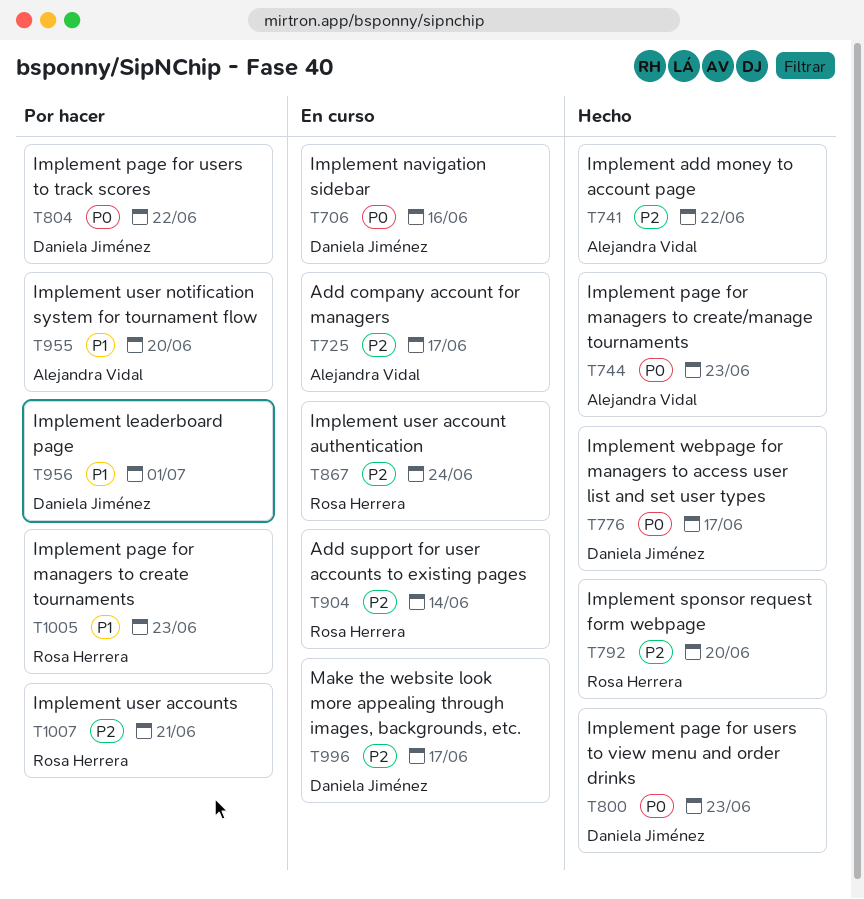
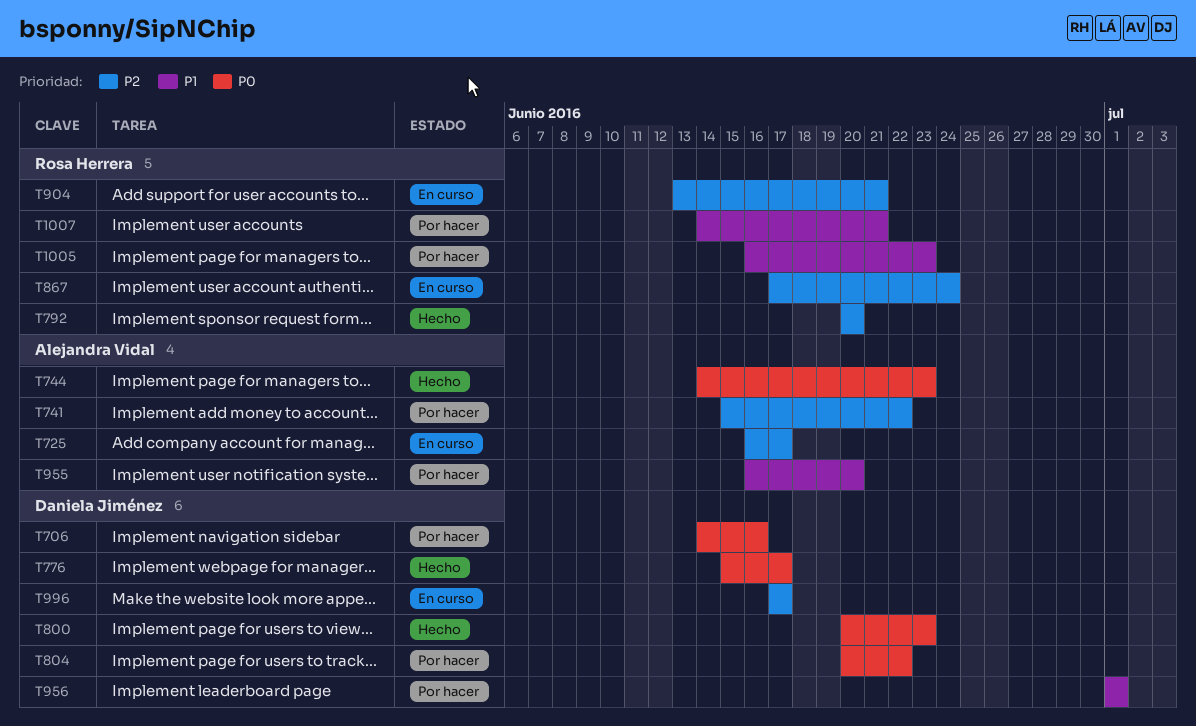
T706, status: En curso -> Por hacer
T741, status: Hecho -> Por hacer
T904, due: Jun 14 -> Jun 21
T1007, priority: P2 -> P1

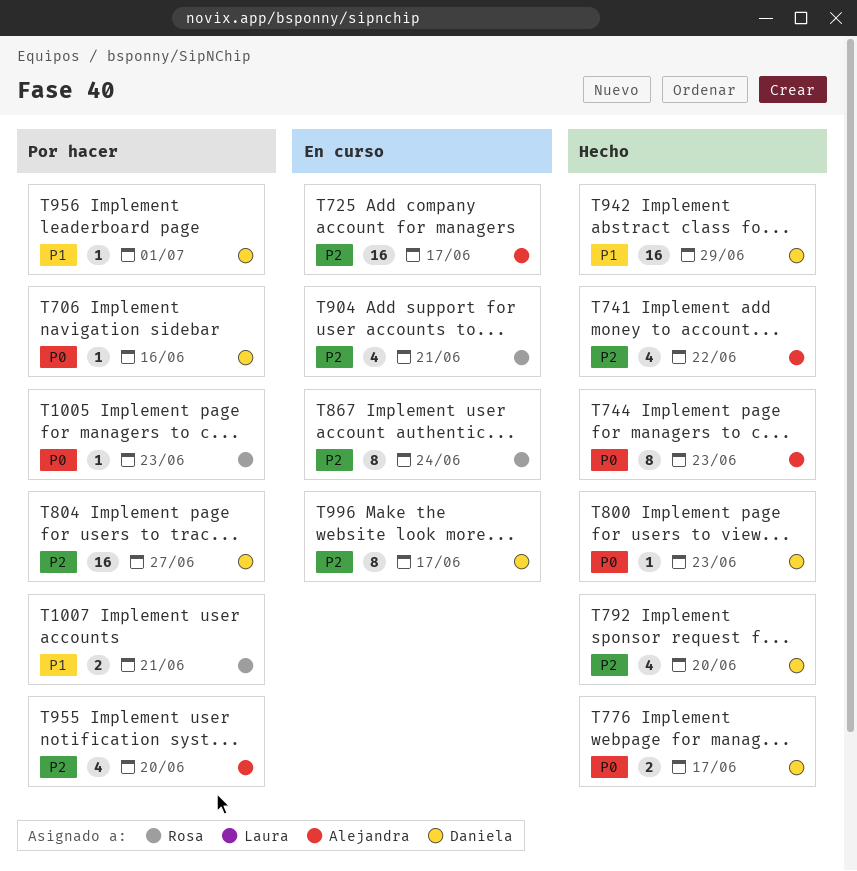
T741, status: Por hacer -> Hecho
T792, owner: Rosa Herrera -> Daniela Jiménez
T804, priority: P0 -> P2
T804, due: Jun 22 -> Jun 27
T942: none -> present
T955, priority: P1 -> P2
T1005, priority: P1 -> P0

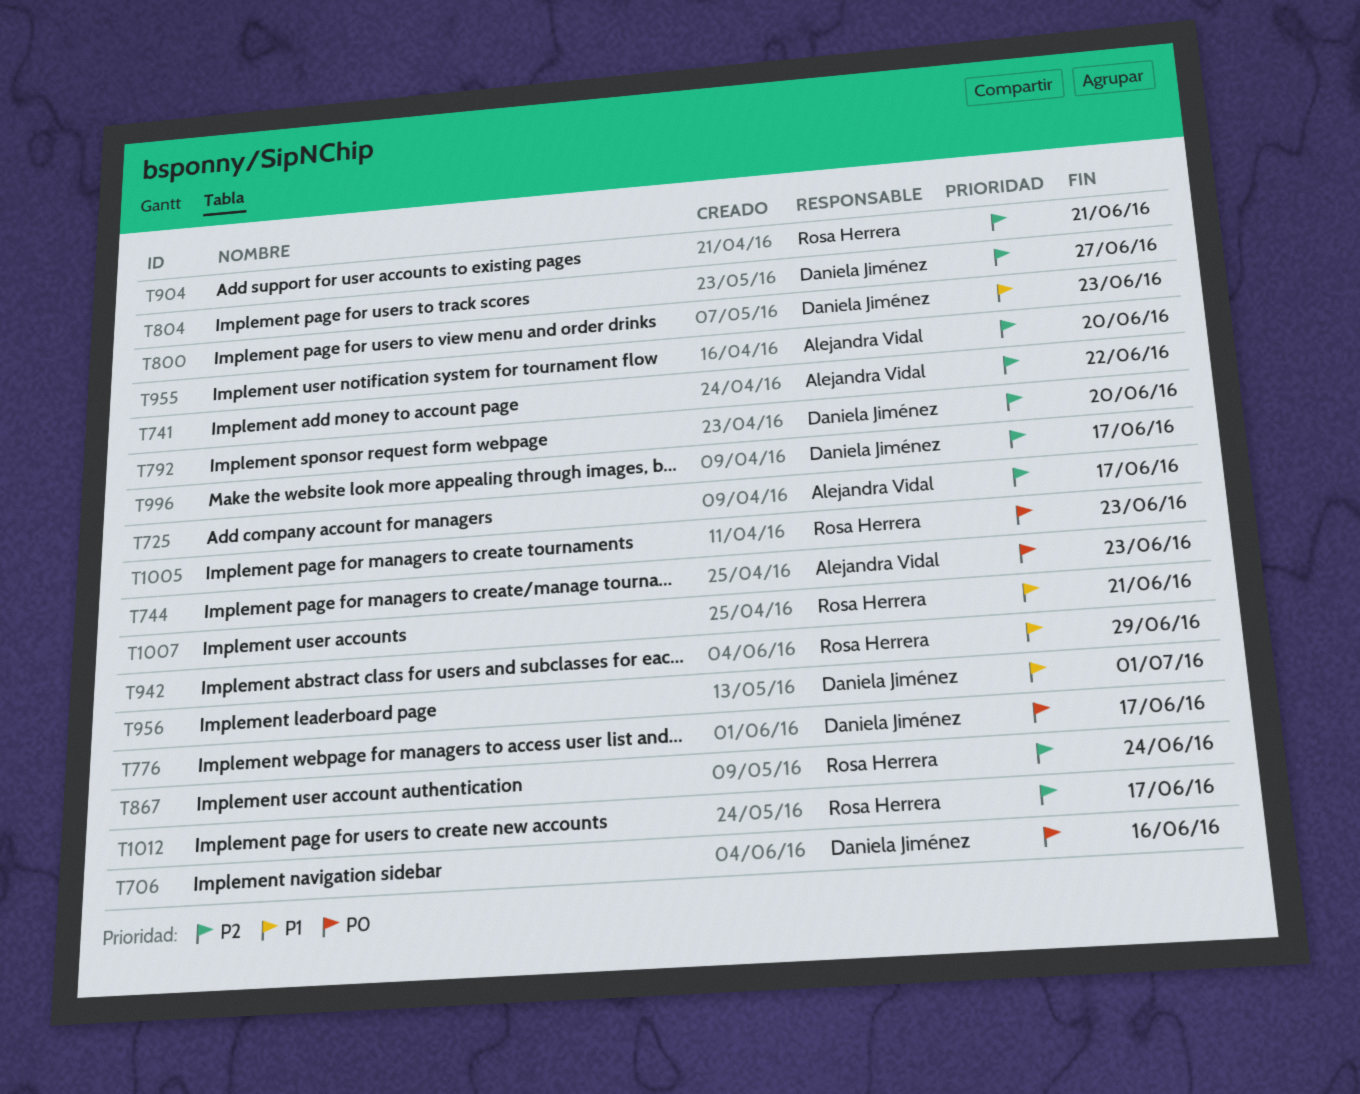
T800, priority: P0 -> P1
T942, owner: Daniela Jiménez -> Rosa Herrera
T1012: none -> present

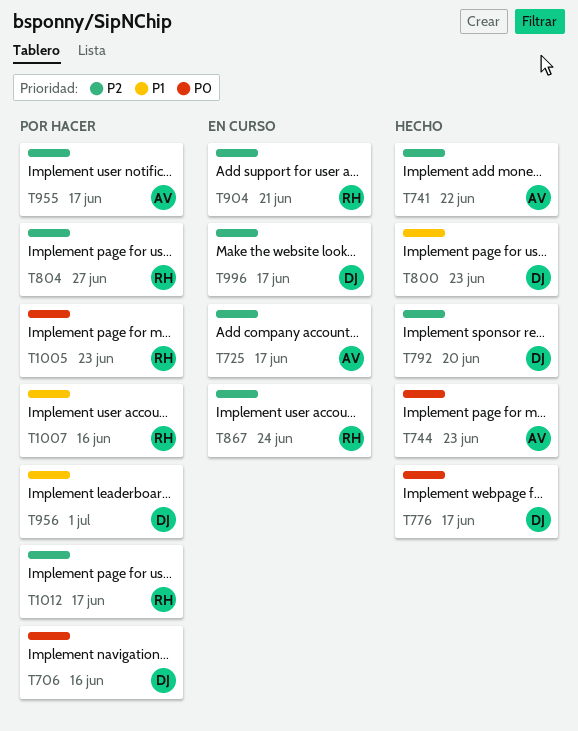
T804, owner: Daniela Jiménez -> Rosa Herrera
T942: present -> none
T955, due: Jun 20 -> Jun 17
T1007, due: Jun 21 -> Jun 16

